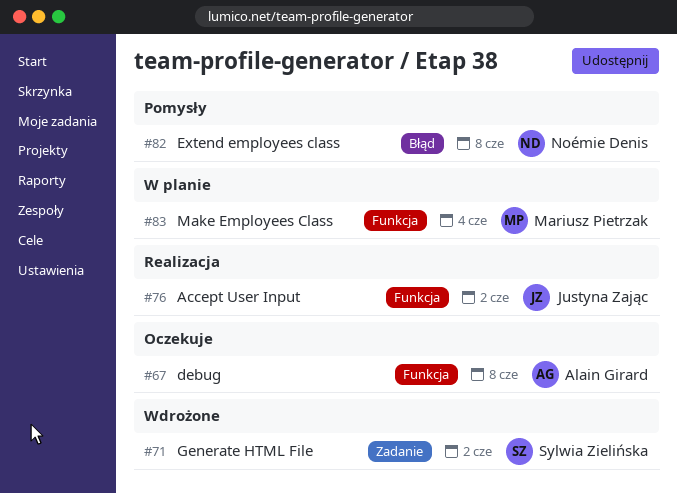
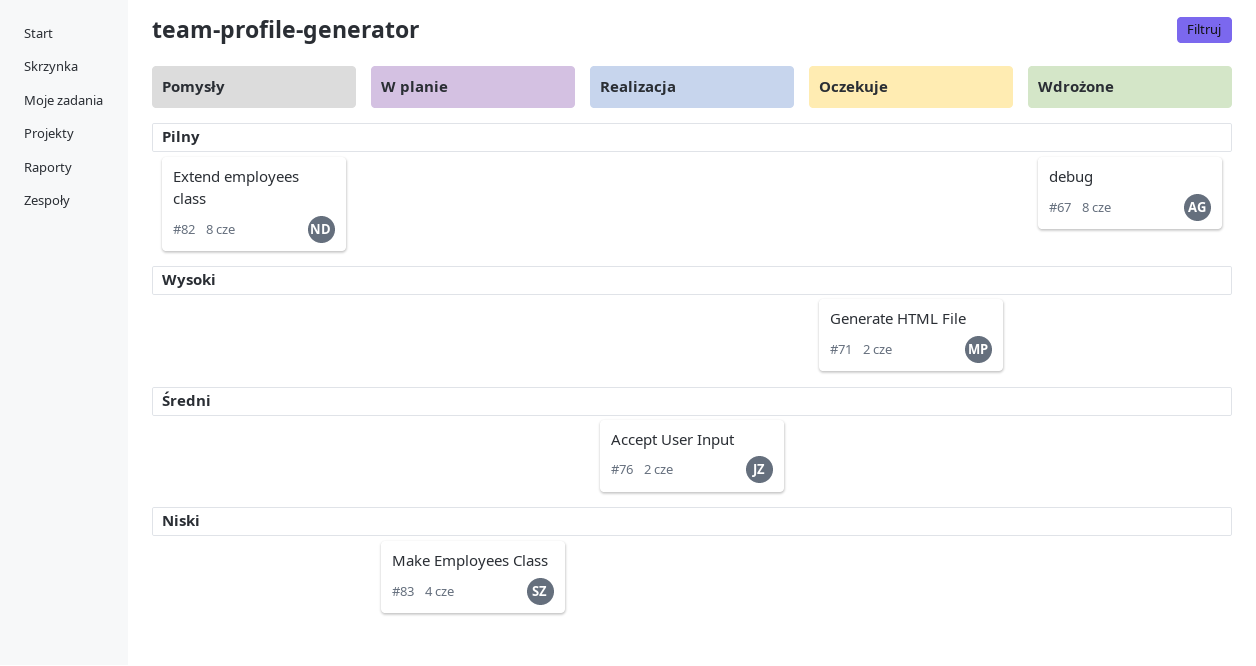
#67, status: Oczekuje -> Wdrożone
#71, status: Wdrożone -> Oczekuje
#71, owner: Sylwia Zielińska -> Mariusz Pietrzak
#83, owner: Mariusz Pietrzak -> Sylwia Zielińska

